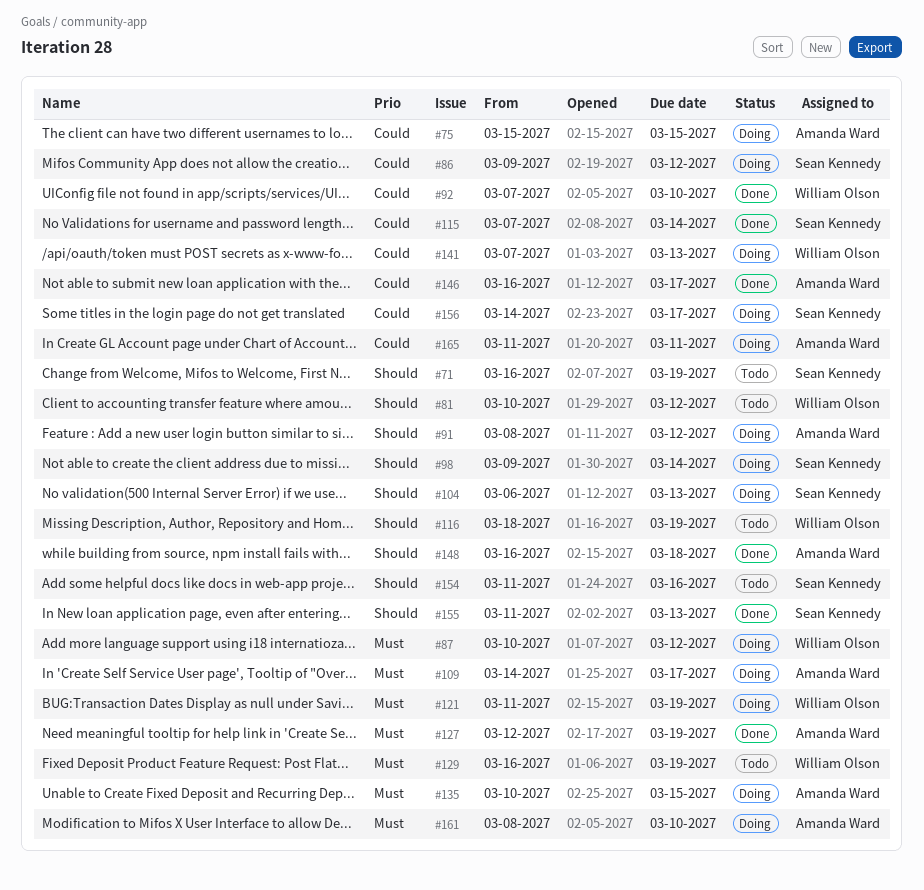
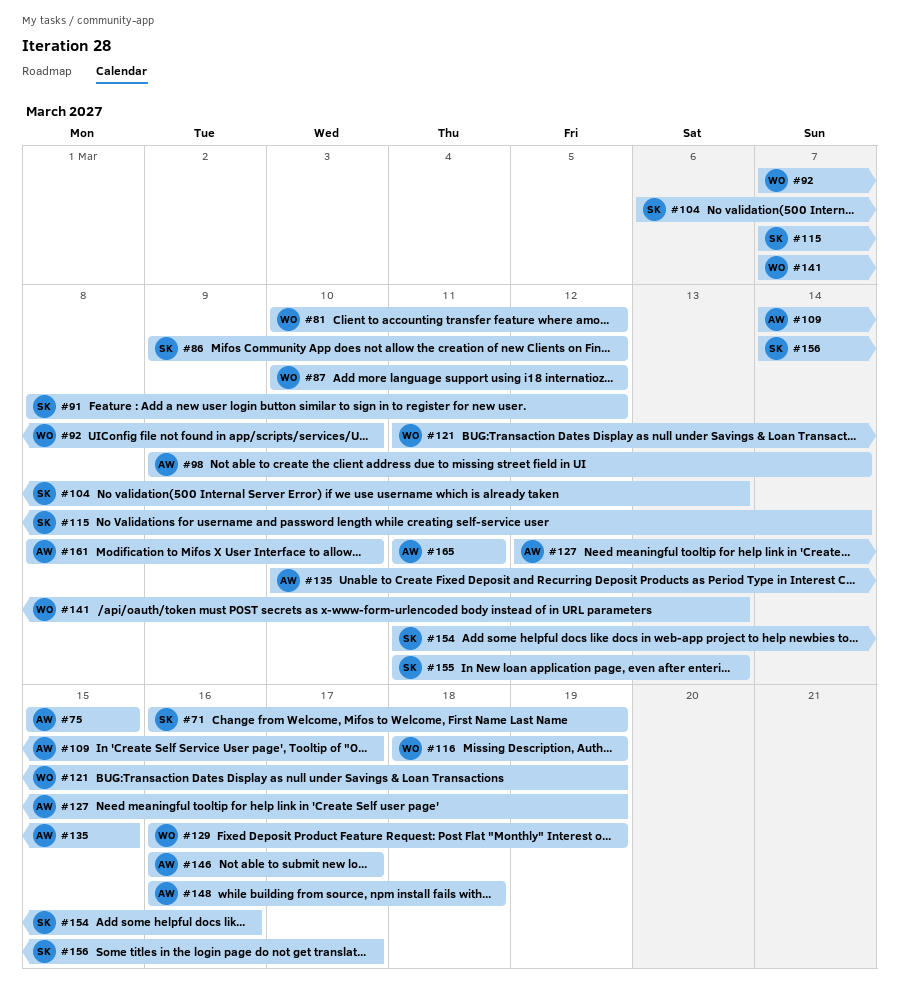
#91, owner: Amanda Ward -> Sean Kennedy
#98, owner: Sean Kennedy -> Amanda Ward

